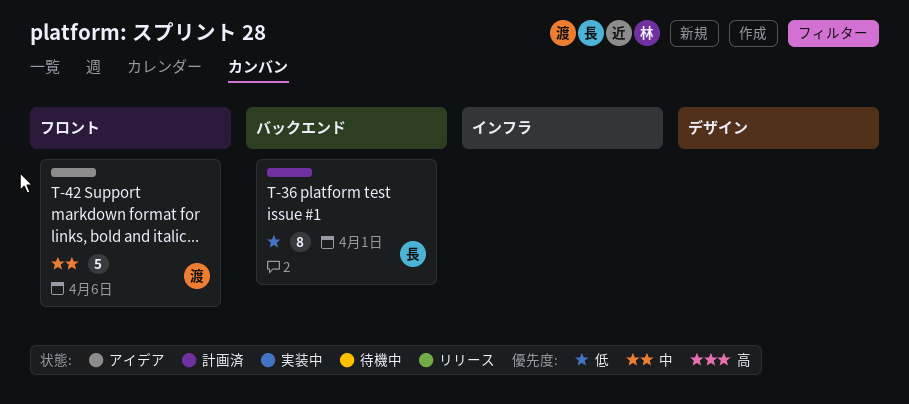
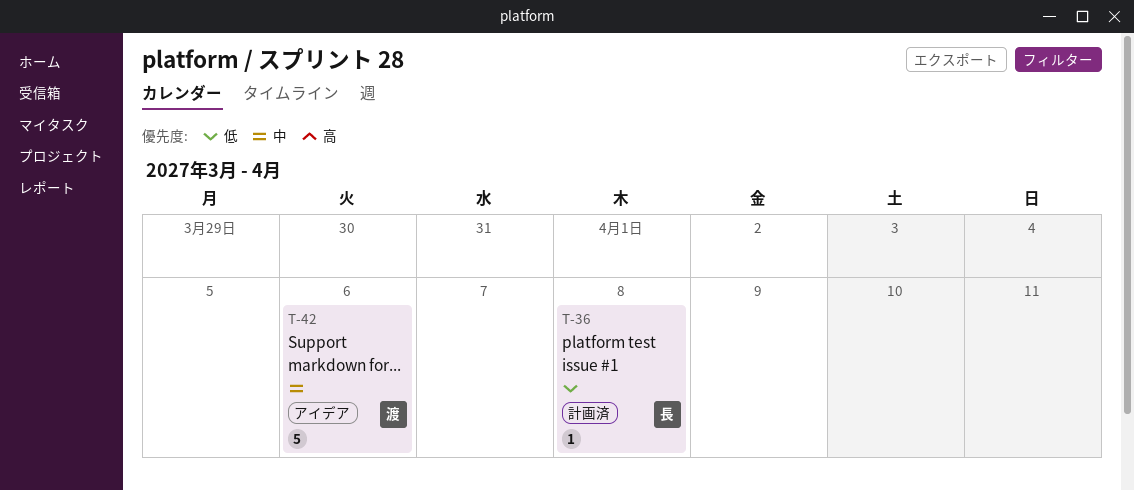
T-36, estimate: 8 -> 1
T-36, due: Apr 1 -> Apr 8

